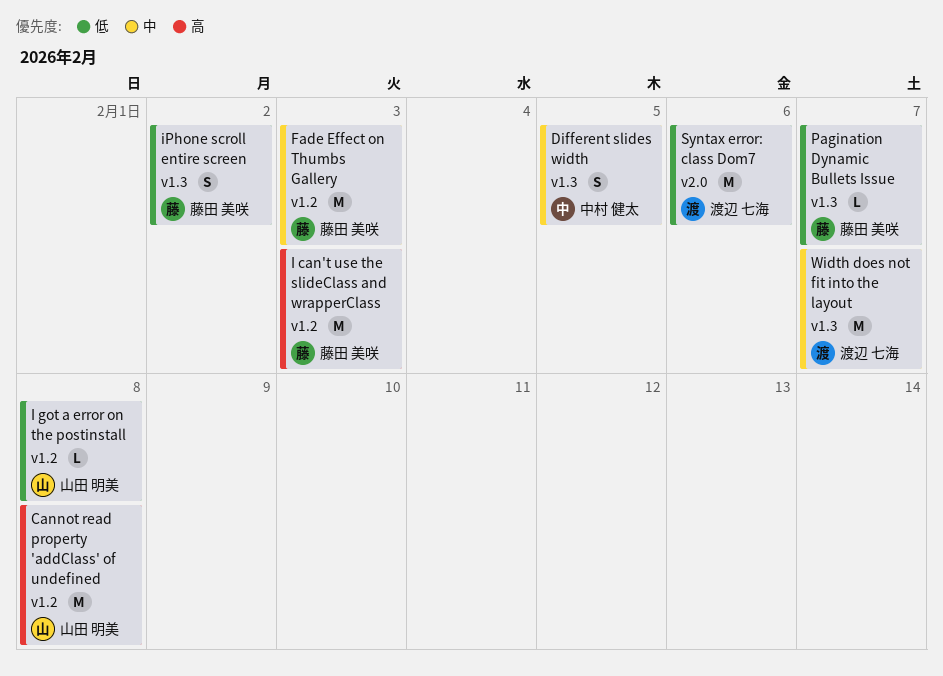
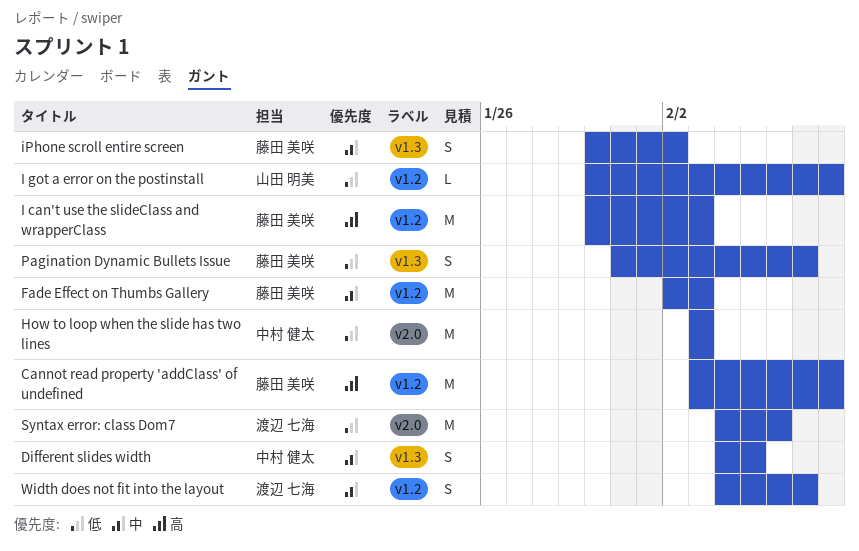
Cannot read property 'addClass' of undefined, owner: 山田 明美 -> 藤田 美咲
How to loop when the slide has two lines: none -> present
iPhone scroll entire screen, priority: 低 -> 中
Pagination Dynamic Bullets Issue, estimate: L -> S
Width does not fit into the layout, label: v1.3 -> v1.2
Width does not fit into the layout, estimate: M -> S

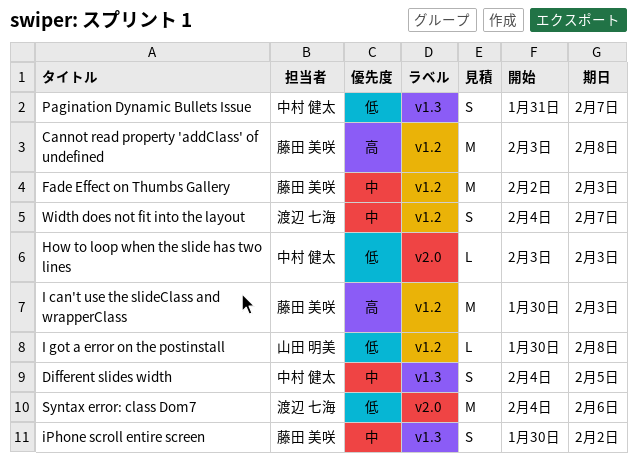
How to loop when the slide has two lines, estimate: M -> L
Pagination Dynamic Bullets Issue, owner: 藤田 美咲 -> 中村 健太

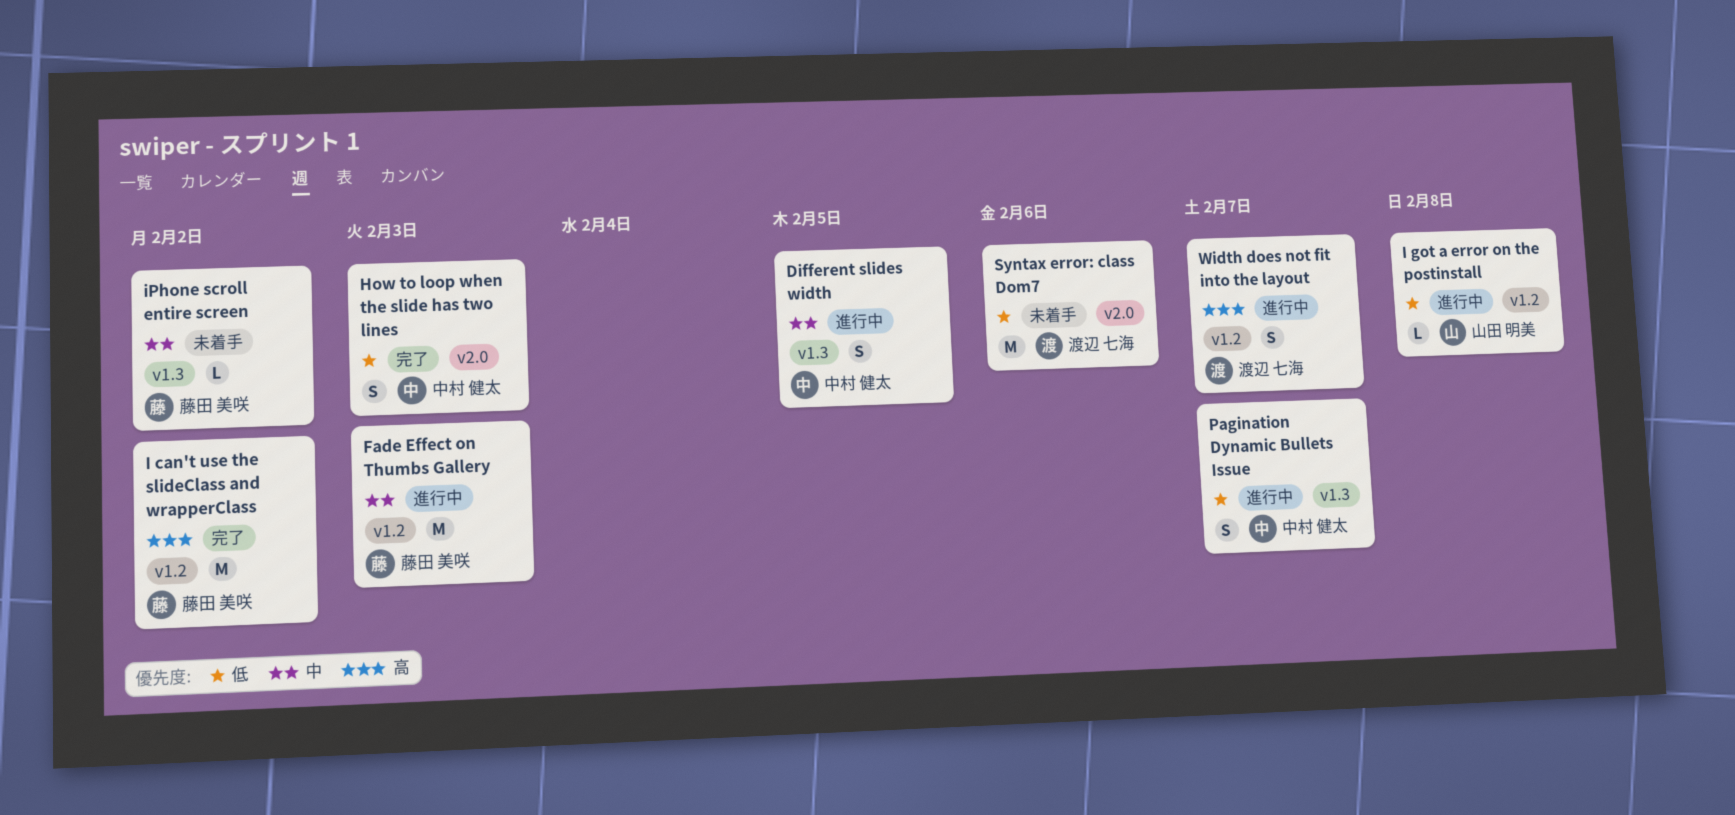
Cannot read property 'addClass' of undefined: present -> none
How to loop when the slide has two lines, estimate: L -> S
I can't use the slideClass and wrapperClass, due: Feb 3 -> Feb 2
iPhone scroll entire screen, estimate: S -> L
Width does not fit into the layout, priority: 中 -> 高

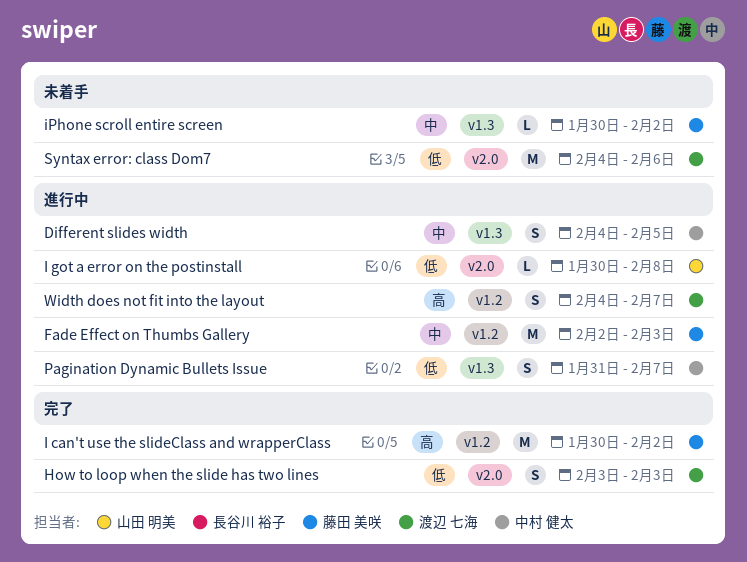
How to loop when the slide has two lines, owner: 中村 健太 -> 渡辺 七海
I got a error on the postinstall, label: v1.2 -> v2.0

